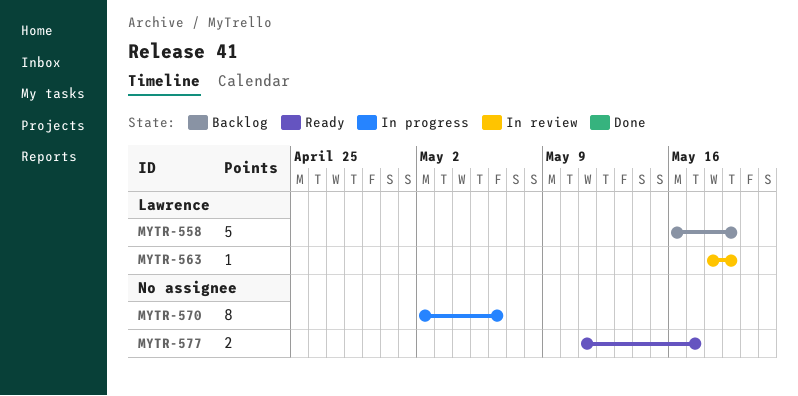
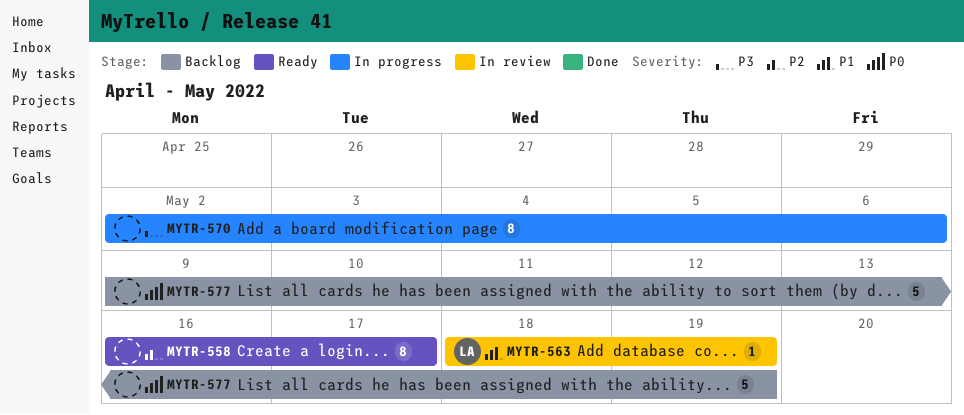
MYTR-558, status: Backlog -> Ready
MYTR-558, owner: Lawrence -> none
MYTR-558, estimate: 5 -> 8
MYTR-558, due: May 19 -> May 17
MYTR-577, status: Ready -> Backlog
MYTR-577, estimate: 2 -> 5
MYTR-577, start: May 11 -> May 9
MYTR-577, due: May 17 -> May 19

